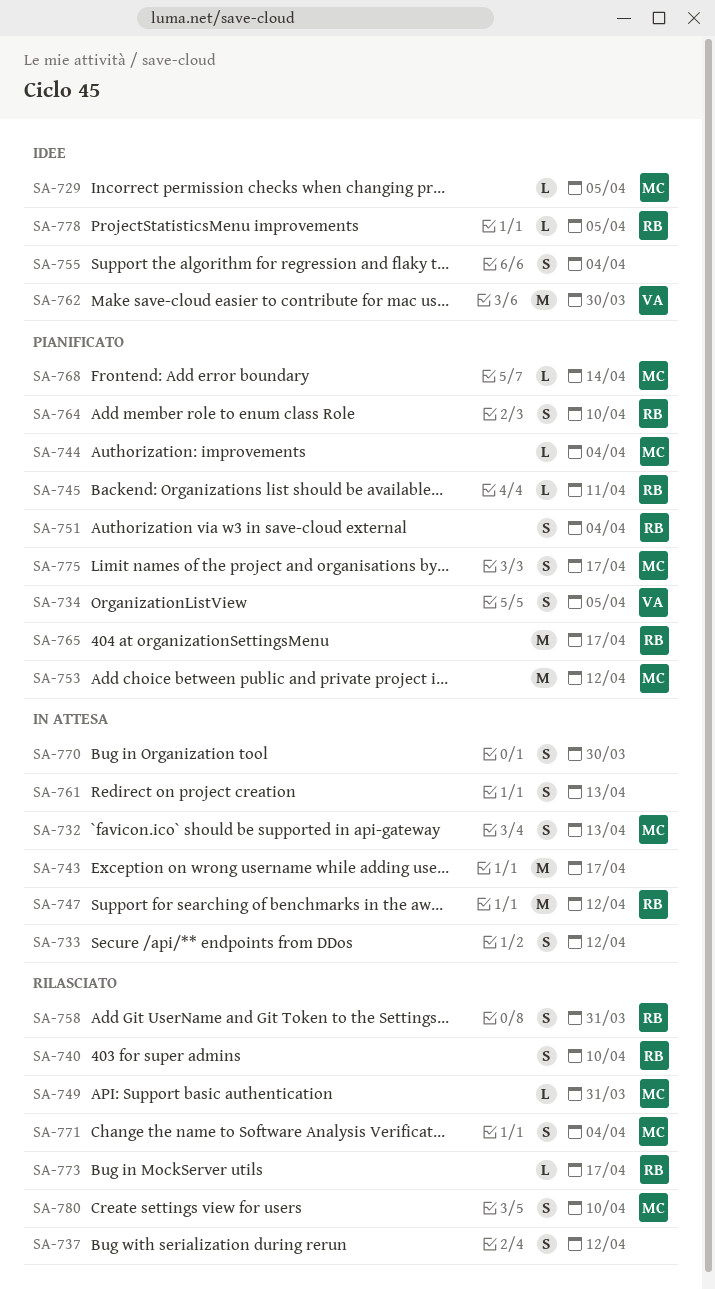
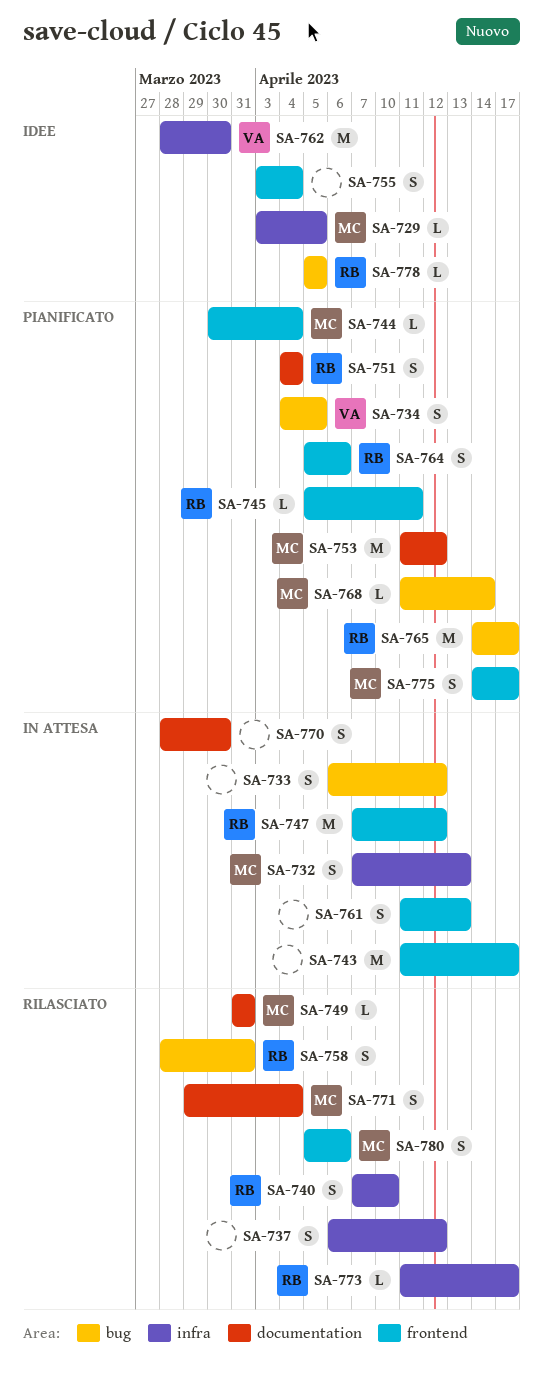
SA-764, due: Apr 10 -> Apr 6
SA-780, due: Apr 10 -> Apr 6

